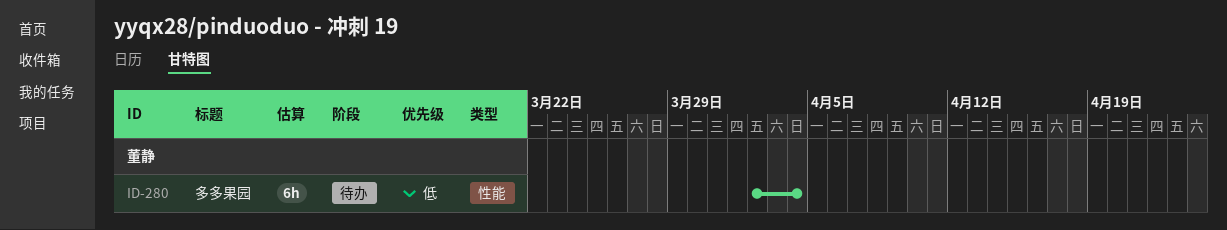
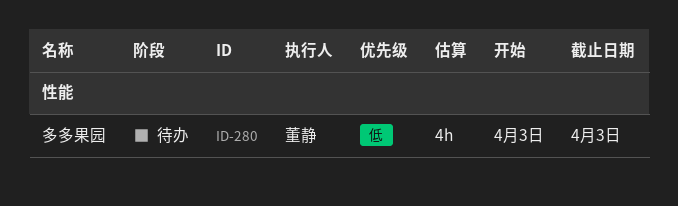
ID-280, estimate: 6h -> 4h
ID-280, start: Apr 2 -> Apr 3
ID-280, due: Apr 4 -> Apr 3

